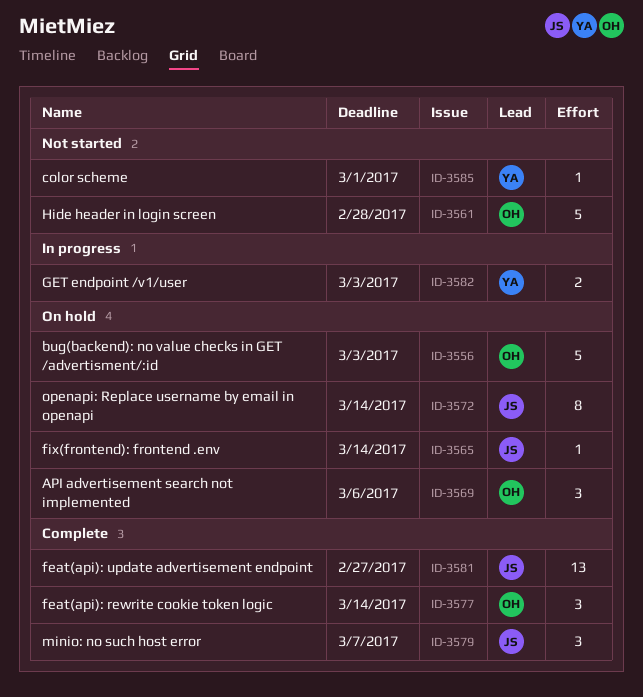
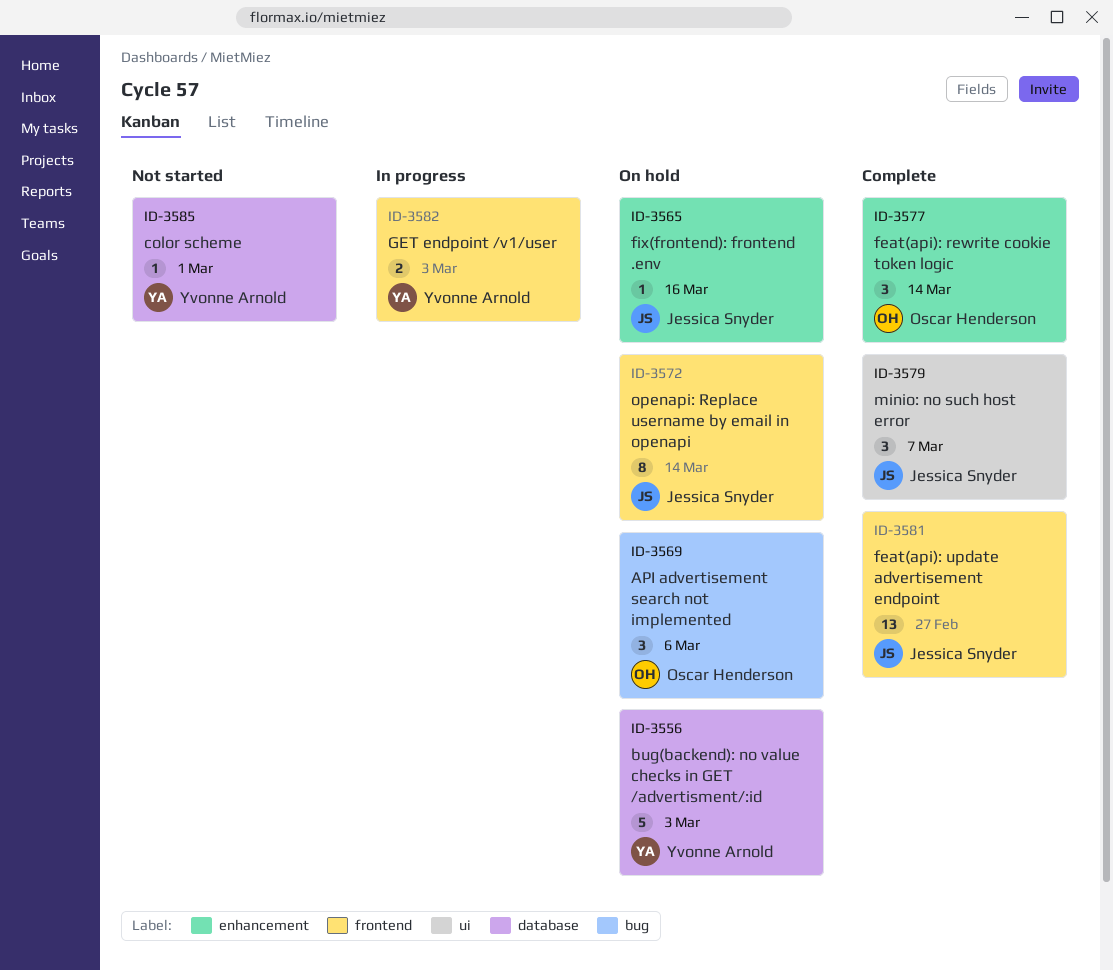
ID-3556, owner: Oscar Henderson -> Yvonne Arnold
ID-3561: present -> none
ID-3565, due: Mar 14 -> Mar 16

